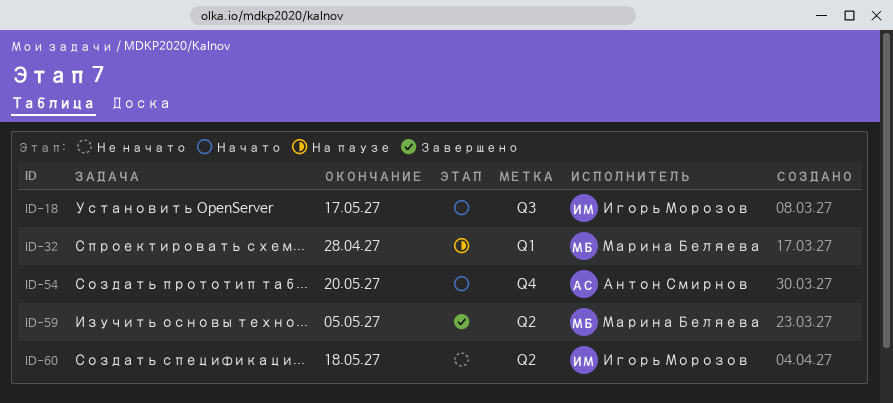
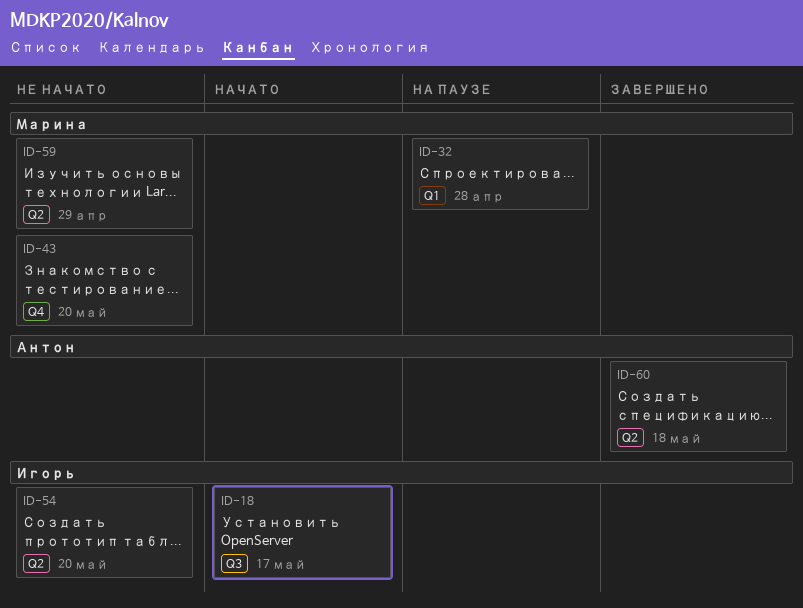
ID-43: none -> present
ID-54, status: Начато -> Не начато
ID-54, owner: Антон Смирнов -> Игорь Морозов
ID-54, label: Q4 -> Q2
ID-59, status: Завершено -> Не начато
ID-59, due: May 5 -> Apr 29
ID-60, status: Не начато -> Завершено
ID-60, owner: Игорь Морозов -> Антон Смирнов

